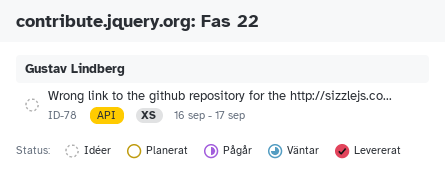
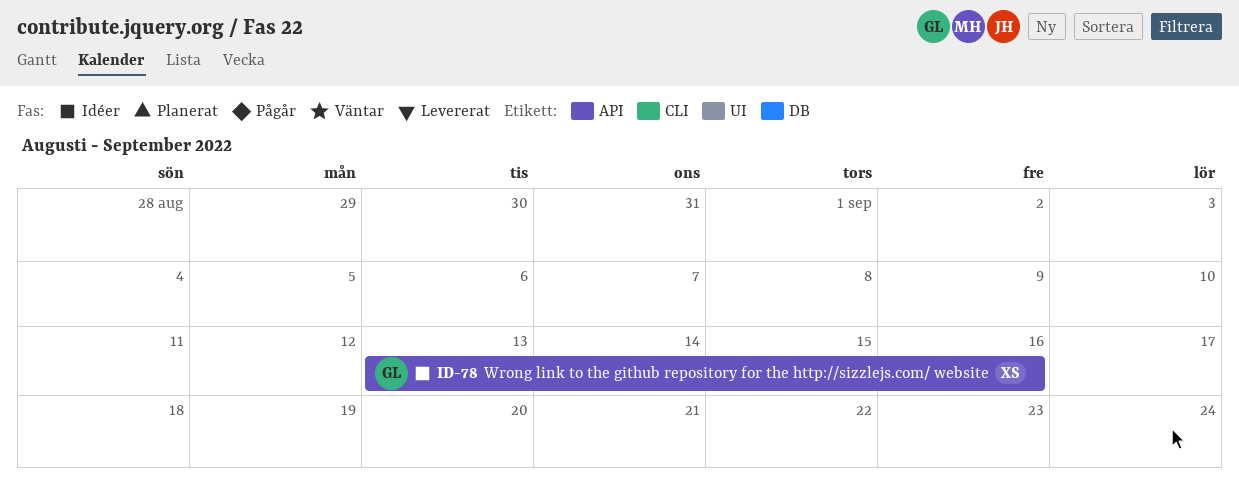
ID-78, start: Sep 16 -> Sep 13
ID-78, due: Sep 17 -> Sep 16

